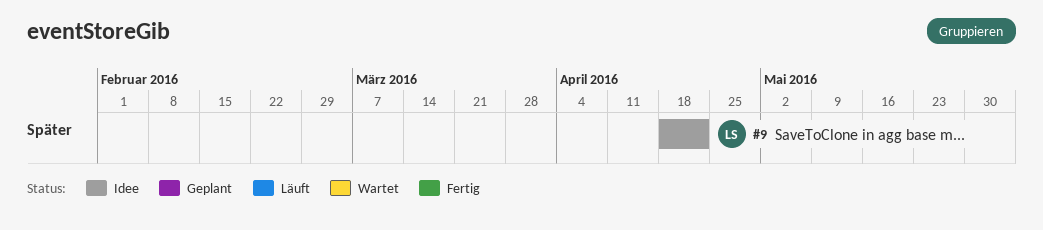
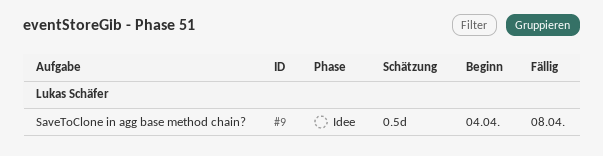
#9, start: Apr 18 -> Apr 4
#9, due: Apr 22 -> Apr 8

